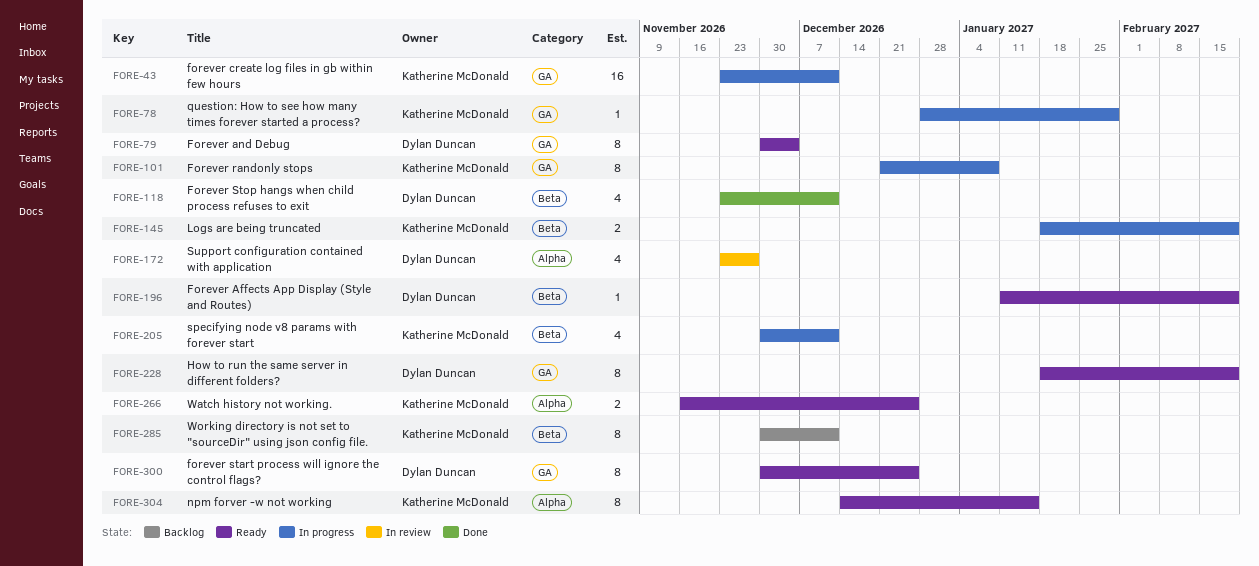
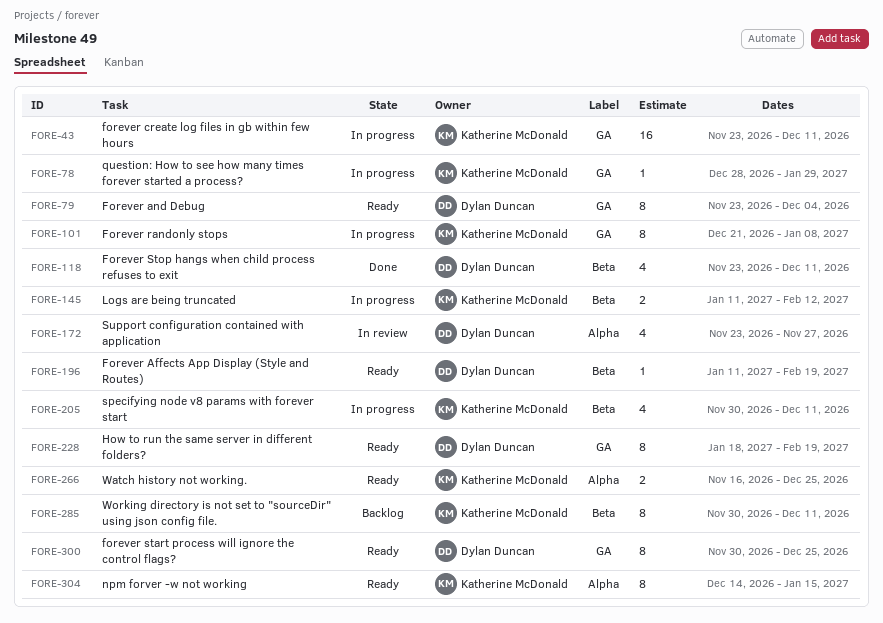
FORE-79, start: Nov 30 -> Nov 23
FORE-145, start: Jan 18 -> Jan 11
FORE-145, due: Feb 19 -> Feb 12

